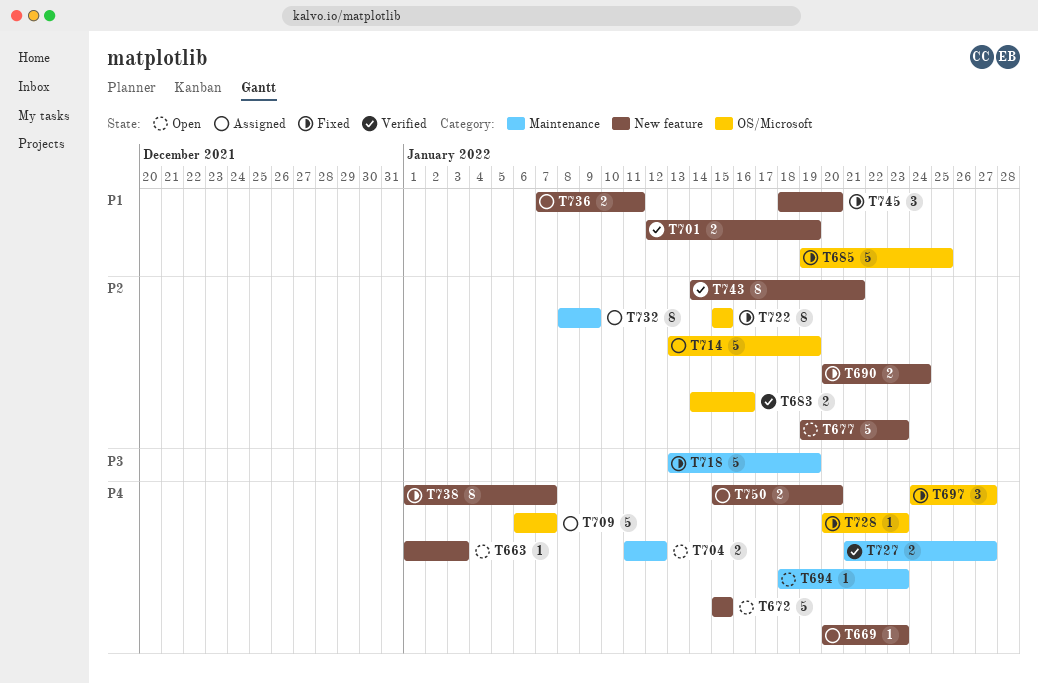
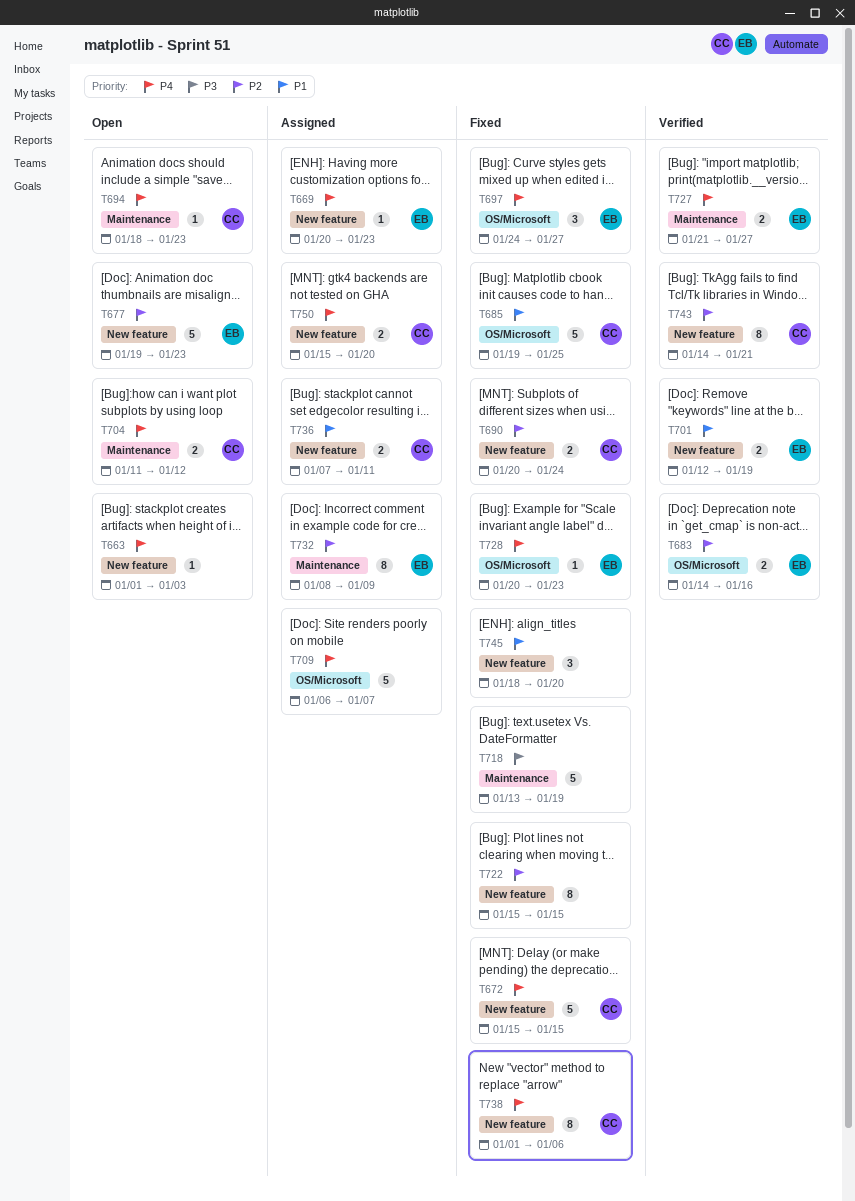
T672, status: Open -> Fixed
T714: present -> none
T722, label: OS/Microsoft -> New feature
T738, due: Jan 7 -> Jan 6

